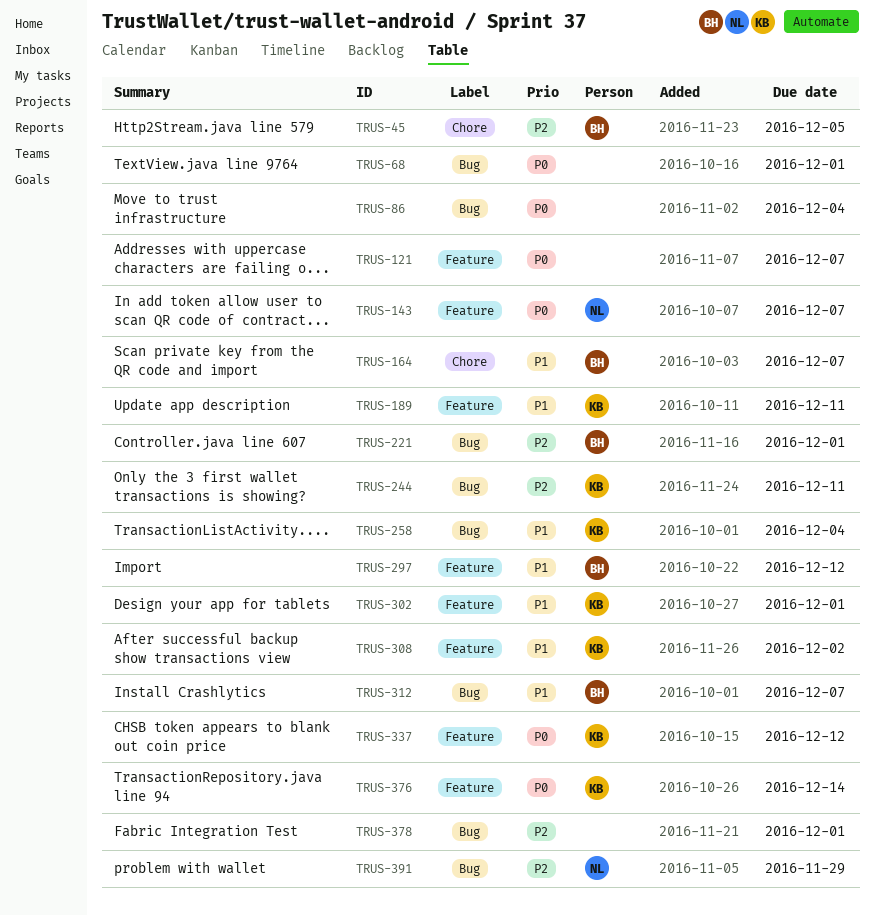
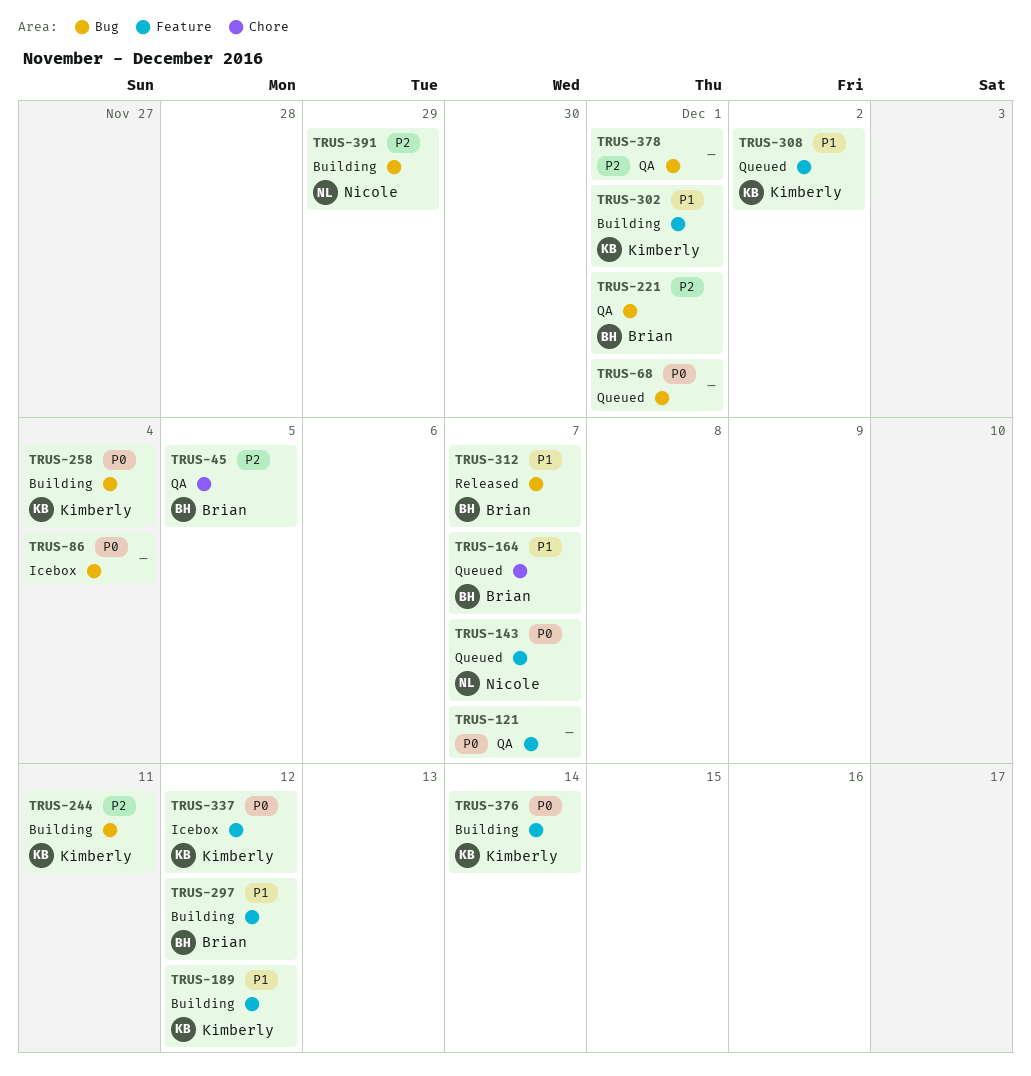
TRUS-189, due: Dec 11 -> Dec 12
TRUS-258, priority: P1 -> P0

